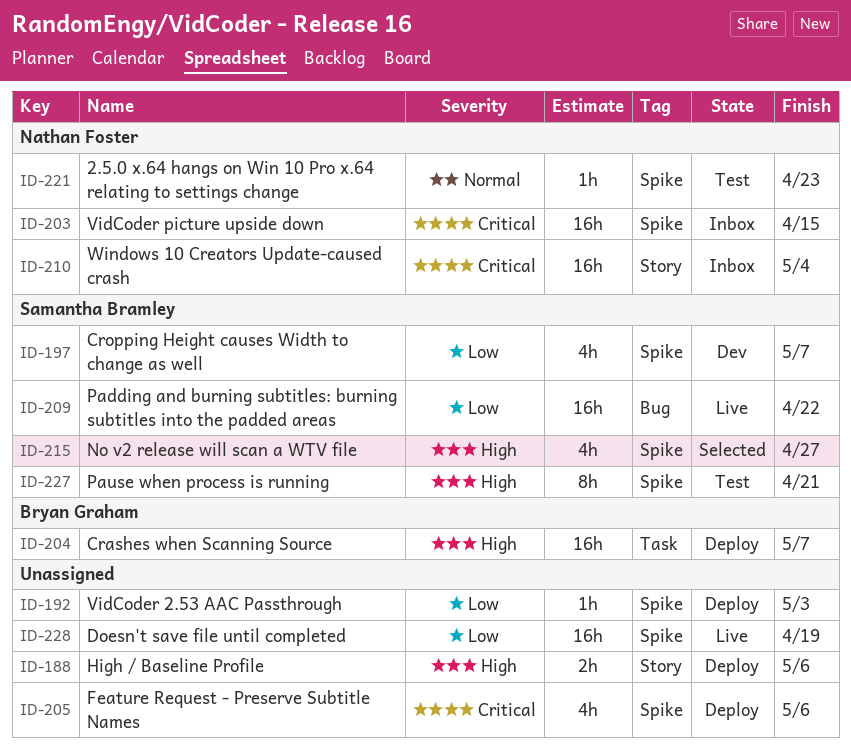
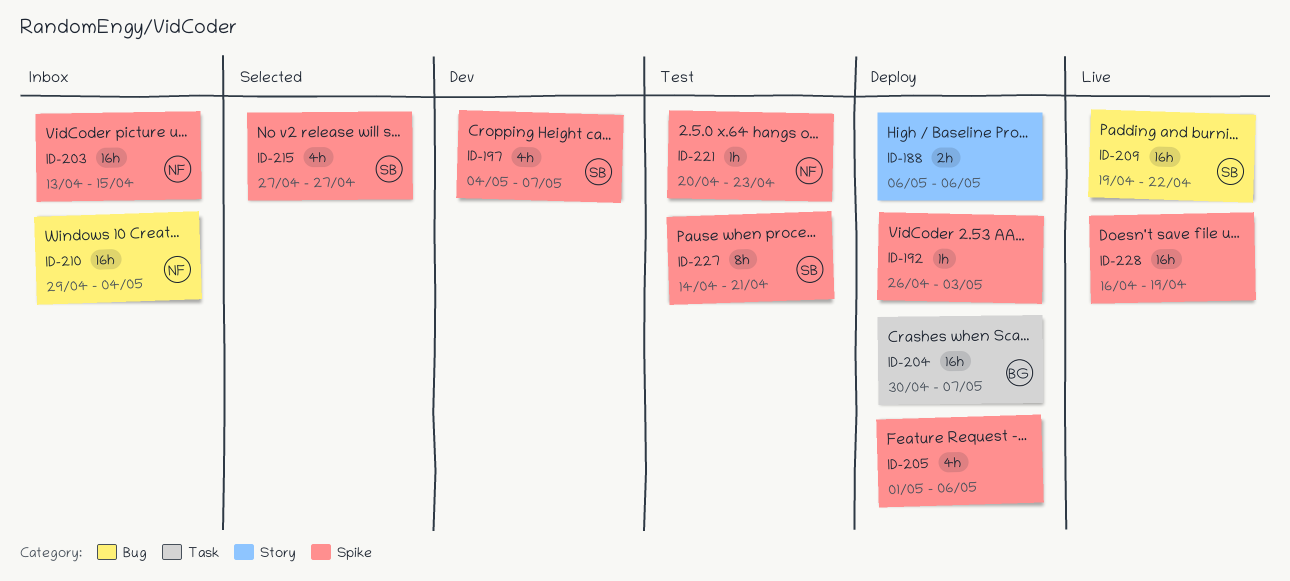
ID-210, label: Story -> Bug

